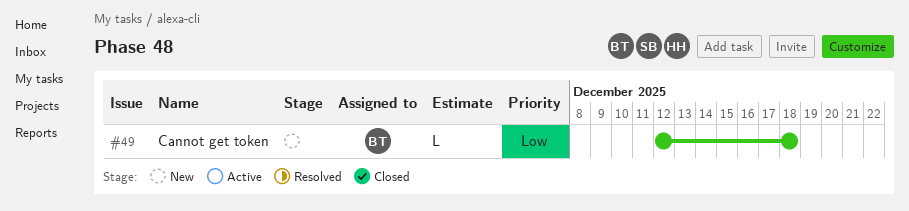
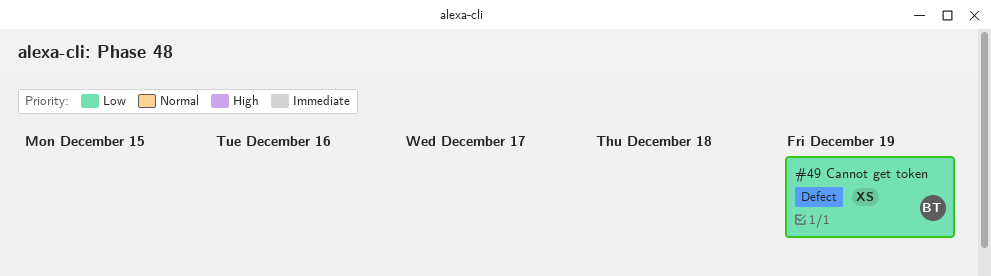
#49, estimate: L -> XS
#49, due: Dec 18 -> Dec 19

